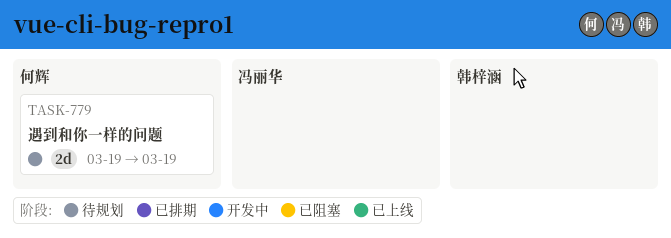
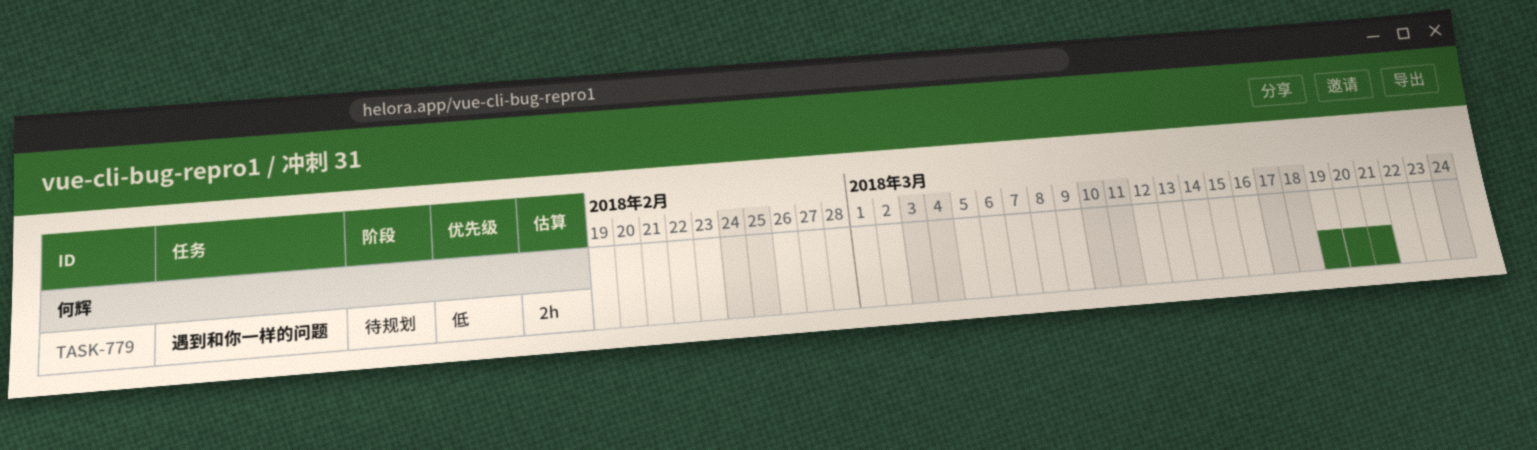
TASK-779, estimate: 2d -> 2h
TASK-779, due: Mar 19 -> Mar 21

